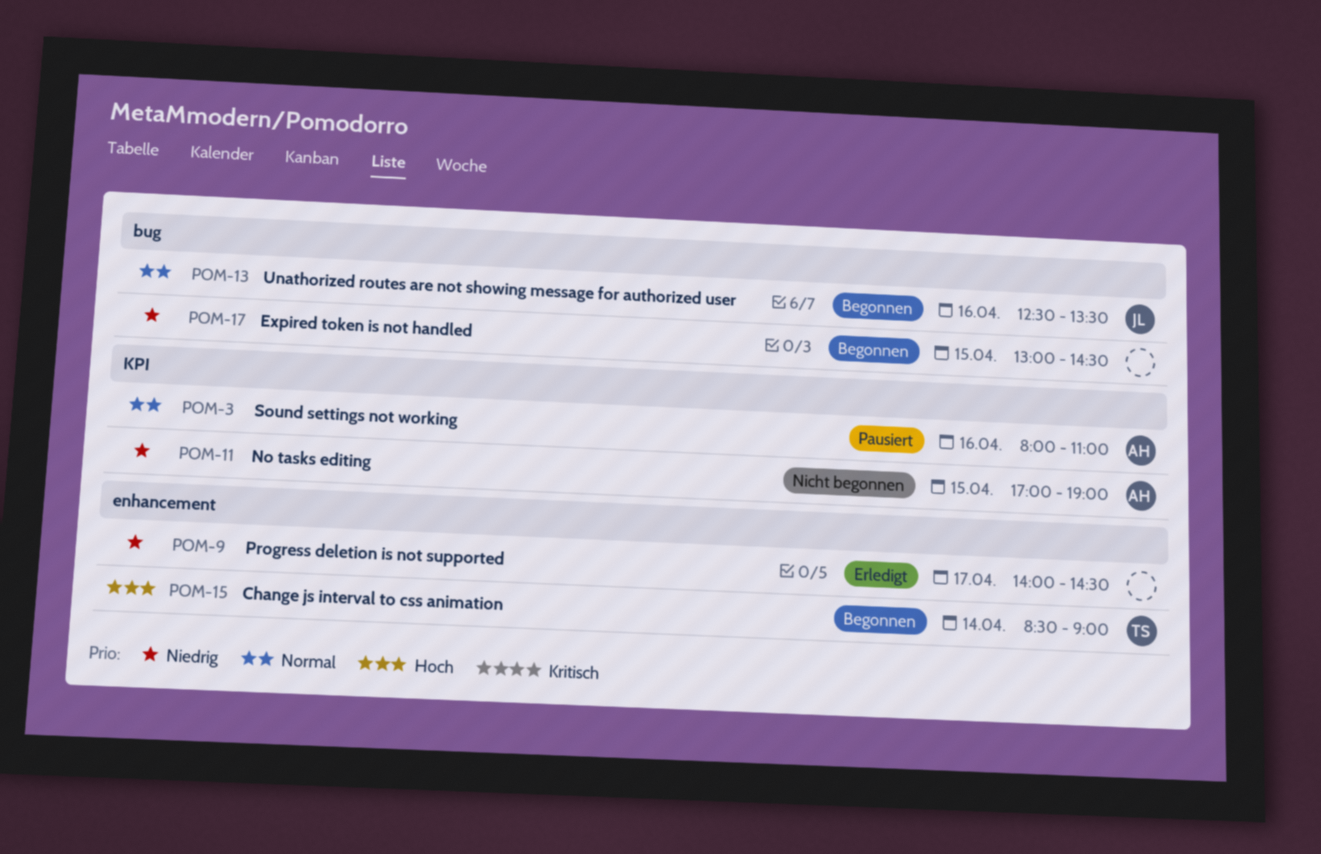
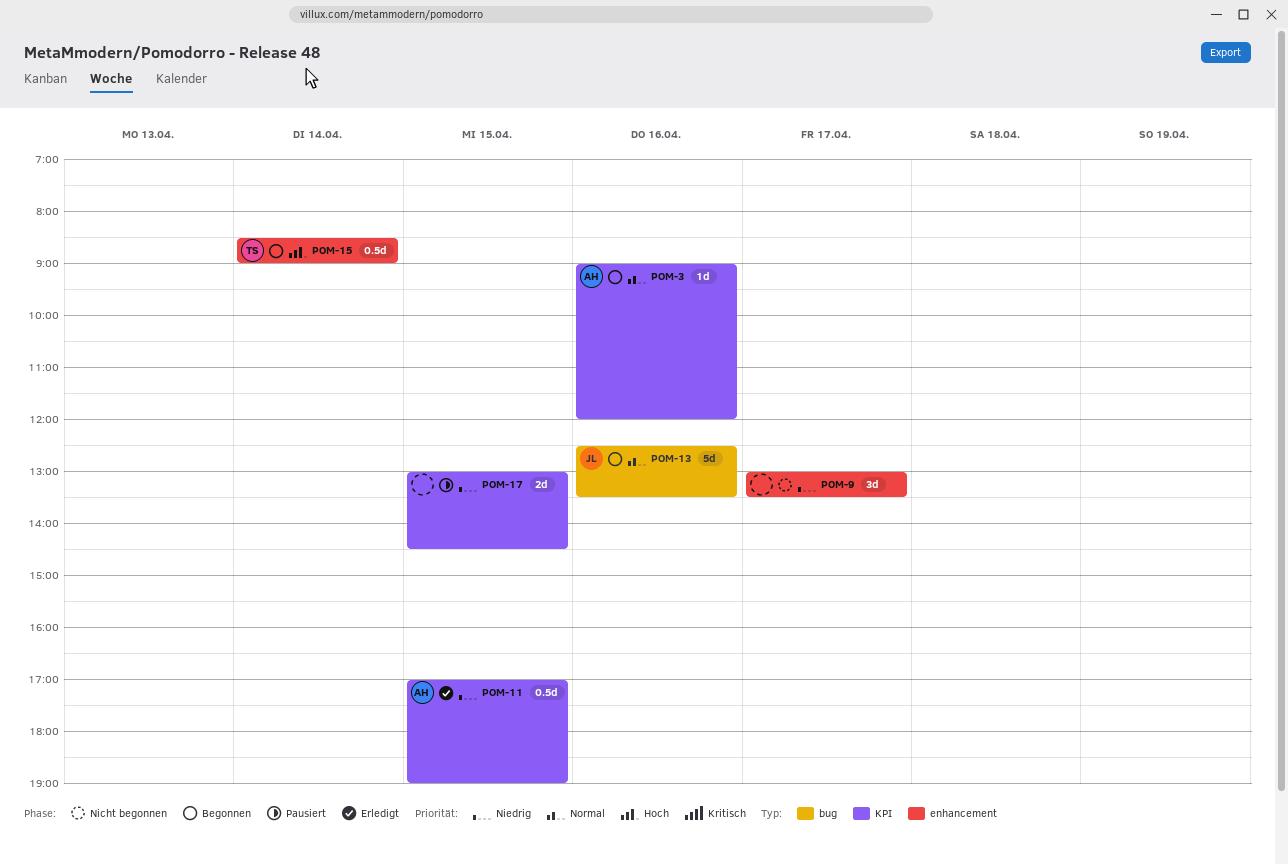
POM-3, status: Pausiert -> Begonnen
POM-3, begins: 08:00 -> 09:00
POM-3, ends: 11:00 -> 12:00
POM-9, status: Erledigt -> Nicht begonnen
POM-9, begins: 14:00 -> 13:00
POM-9, ends: 14:30 -> 13:30
POM-11, status: Nicht begonnen -> Erledigt
POM-17, status: Begonnen -> Pausiert
POM-17, label: bug -> KPI

